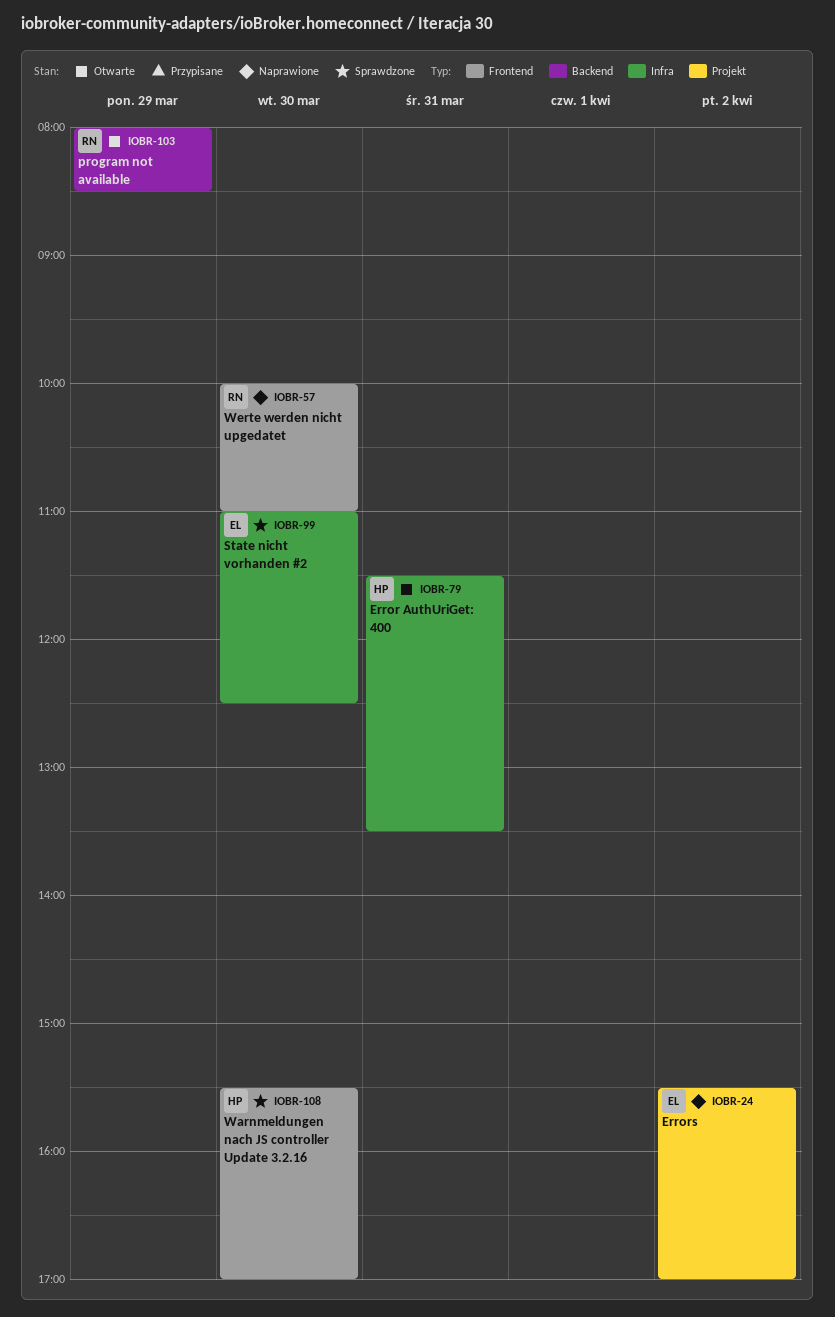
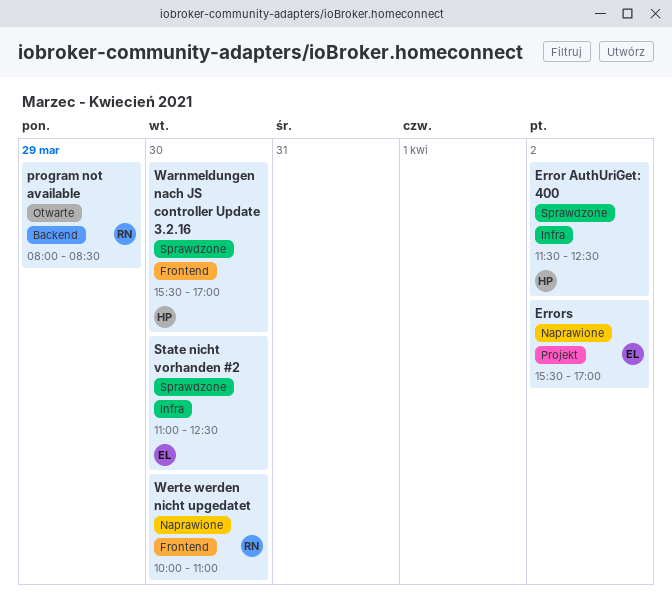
Error AuthUriGet: 400, status: Otwarte -> Sprawdzone
Error AuthUriGet: 400, day: Mar 31 -> Apr 2
Error AuthUriGet: 400, ends: 13:30 -> 12:30

